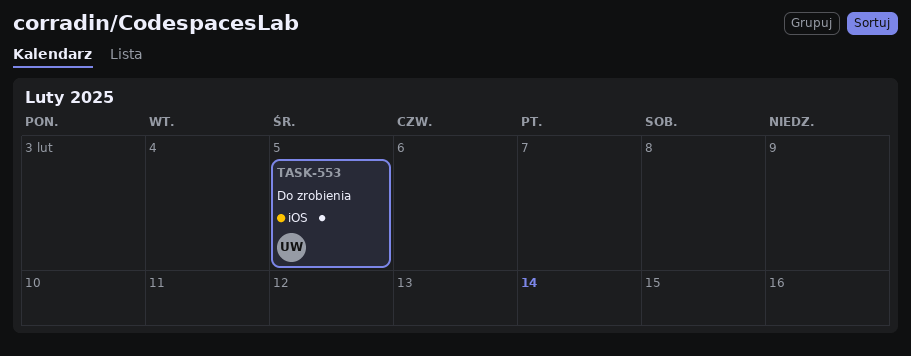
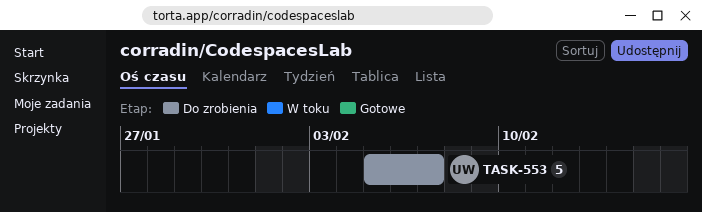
TASK-553, estimate: 1 -> 5
TASK-553, due: Feb 5 -> Feb 7

